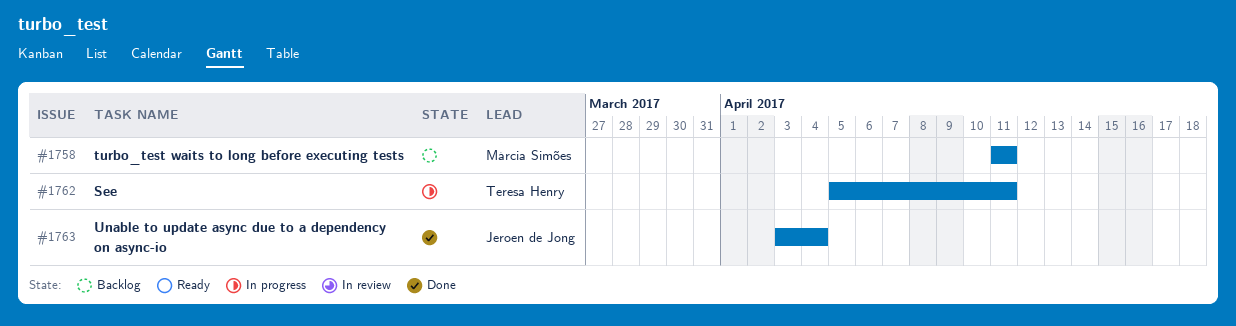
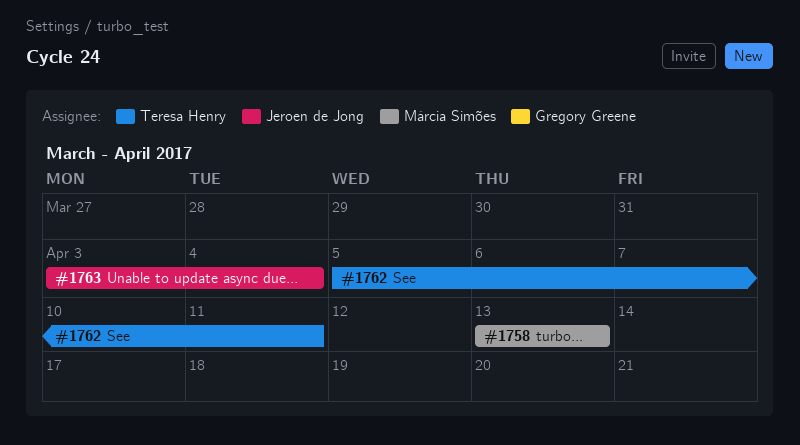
#1758, start: Apr 11 -> Apr 13
#1758, due: Apr 11 -> Apr 13

